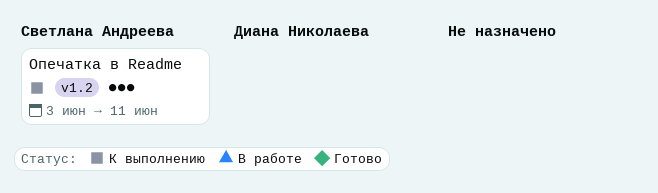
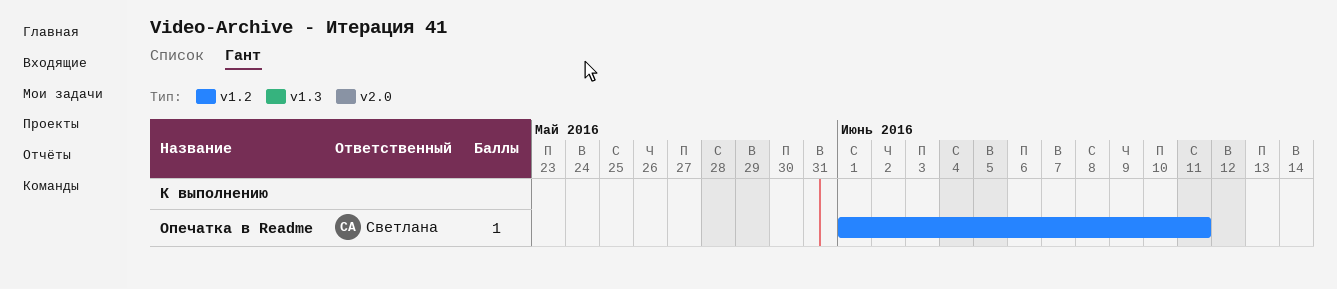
Опечатка в Readme, estimate: 3 -> 1
Опечатка в Readme, start: Jun 3 -> Jun 1

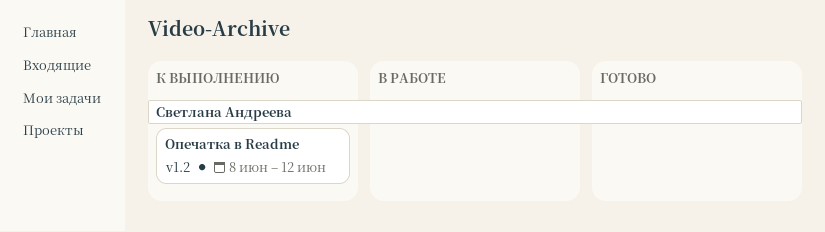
Опечатка в Readme, start: Jun 1 -> Jun 8
Опечатка в Readme, due: Jun 11 -> Jun 12

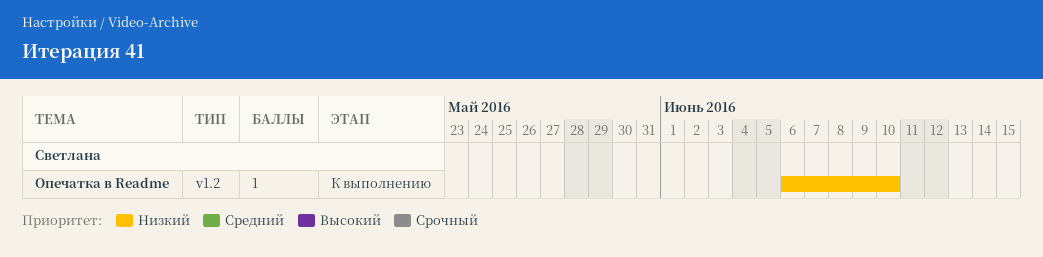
Опечатка в Readme, start: Jun 8 -> Jun 6
Опечатка в Readme, due: Jun 12 -> Jun 10

